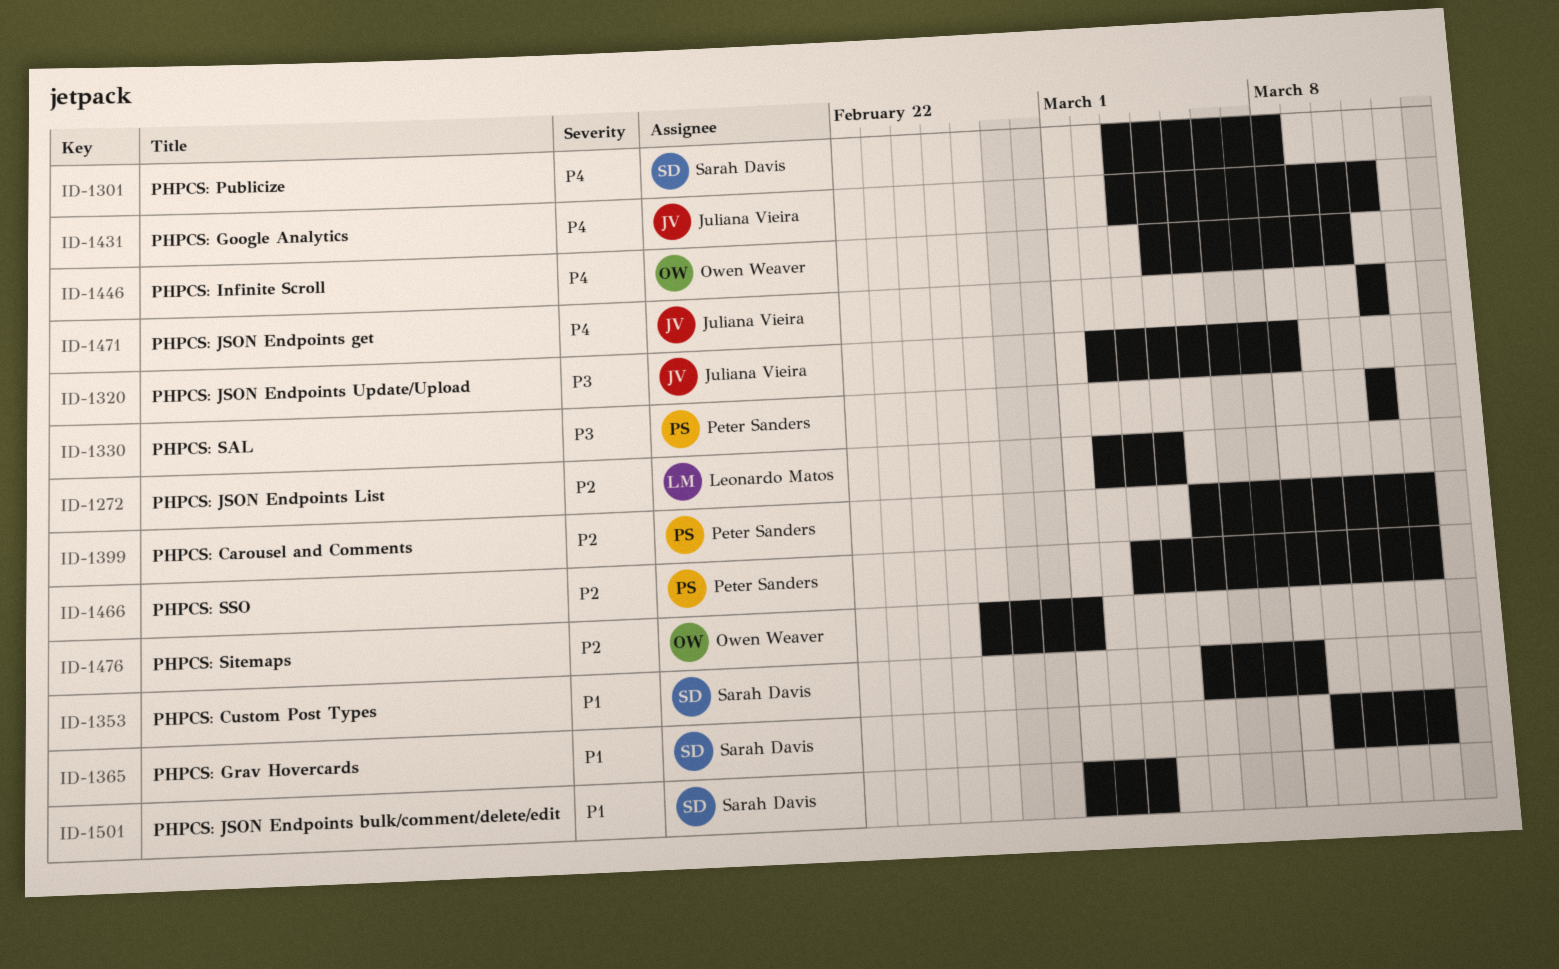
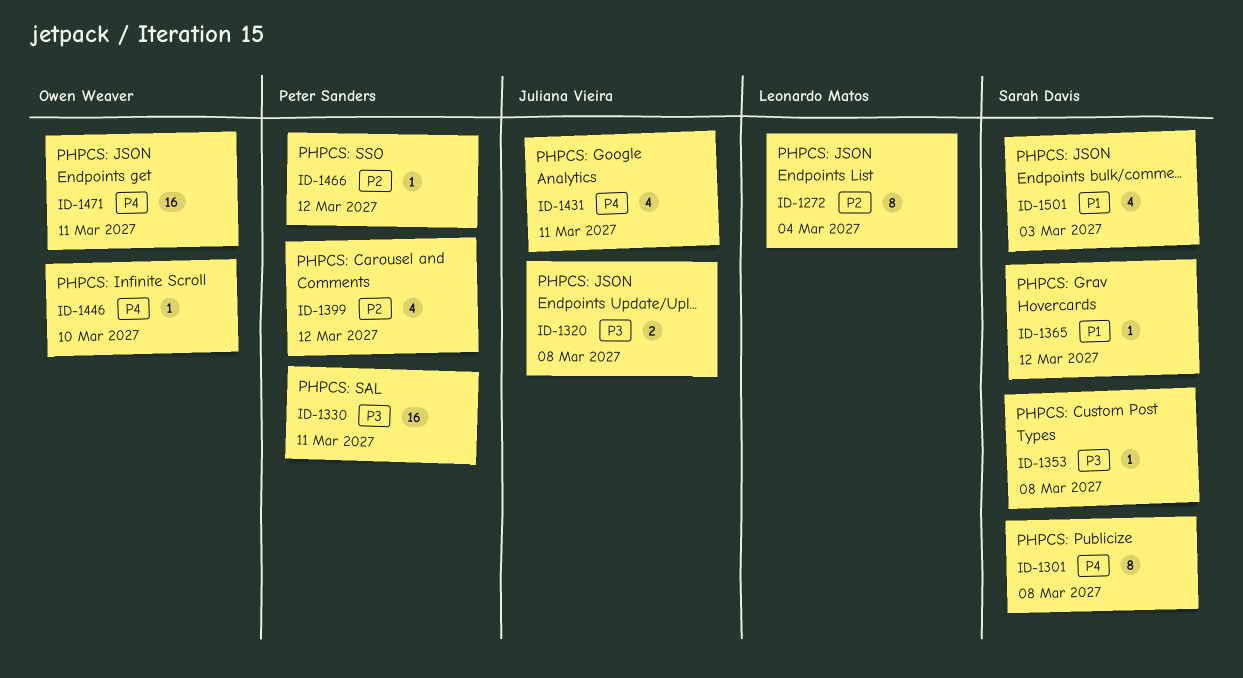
ID-1353, priority: P1 -> P3
ID-1471, owner: Juliana Vieira -> Owen Weaver
ID-1476: present -> none

